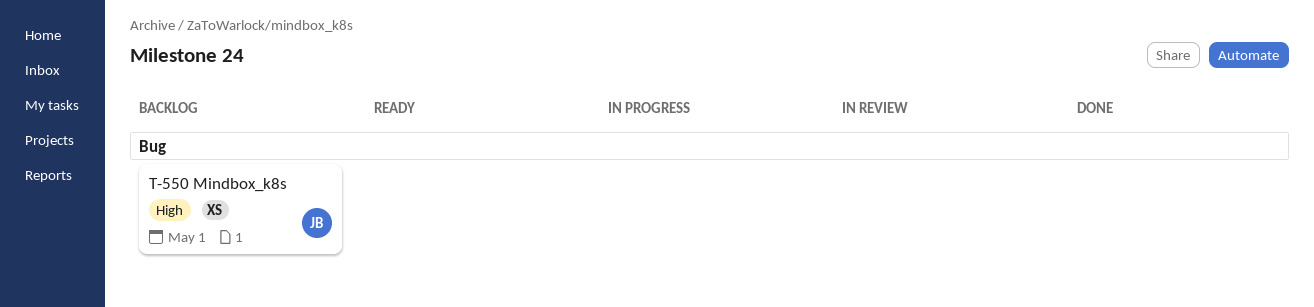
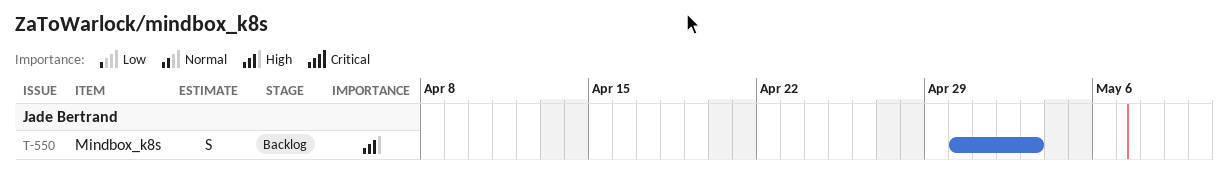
T-550, estimate: XS -> S
T-550, due: May 1 -> May 3

